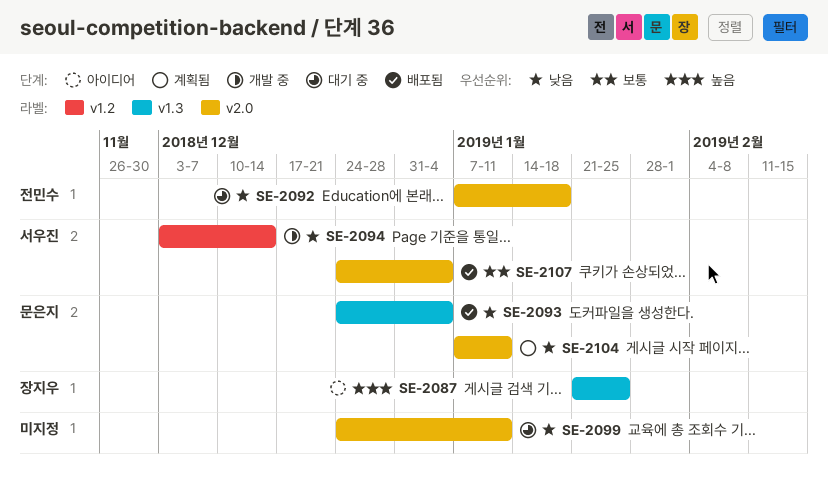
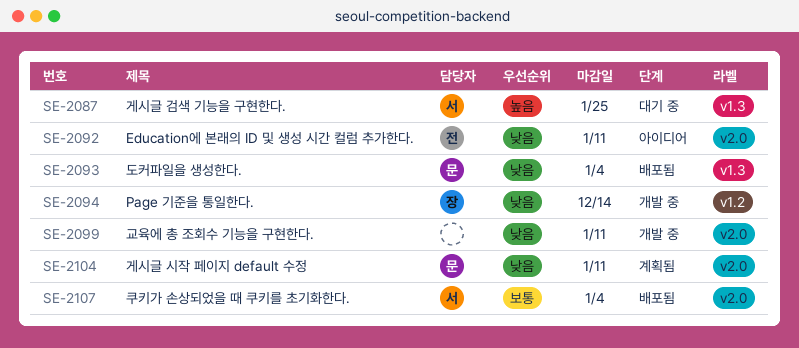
SE-2087, status: 아이디어 -> 대기 중
SE-2087, owner: 장지우 -> 서우진
SE-2092, status: 대기 중 -> 아이디어
SE-2092, due: Jan 18 -> Jan 11
SE-2094, owner: 서우진 -> 장지우
SE-2099, status: 대기 중 -> 개발 중

